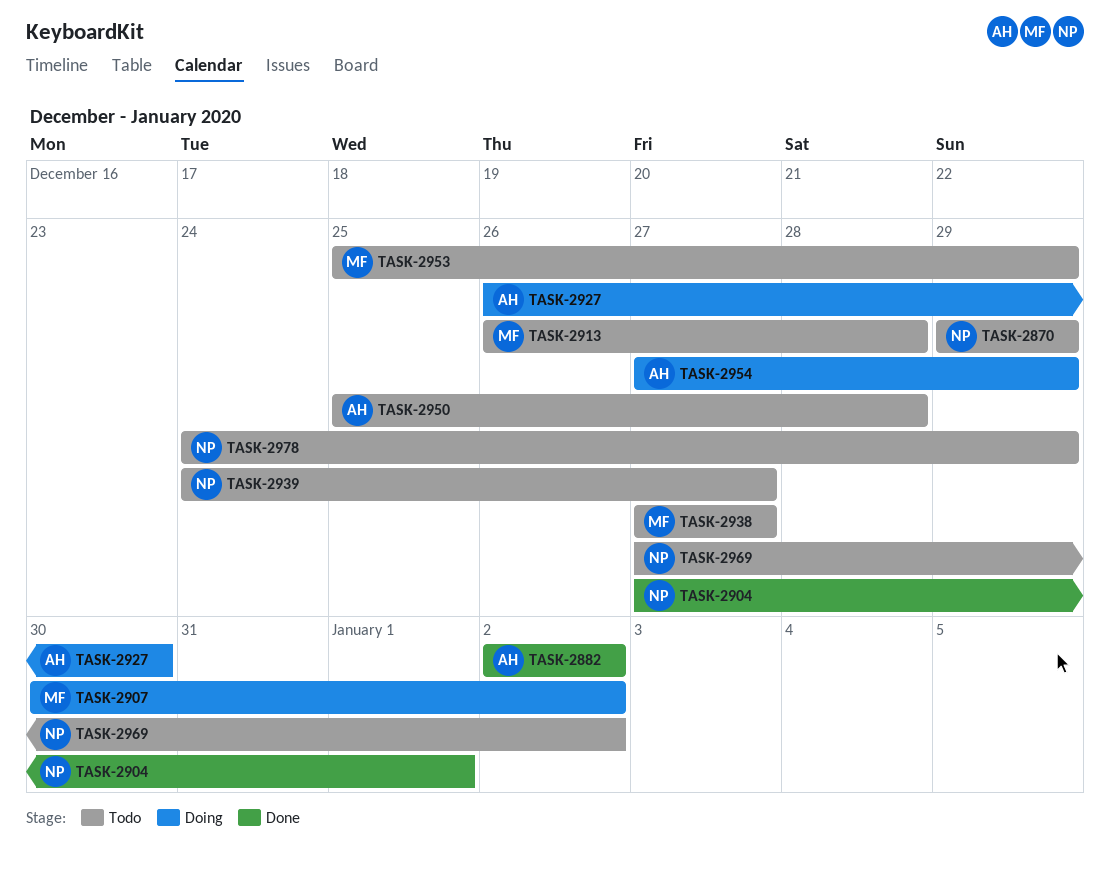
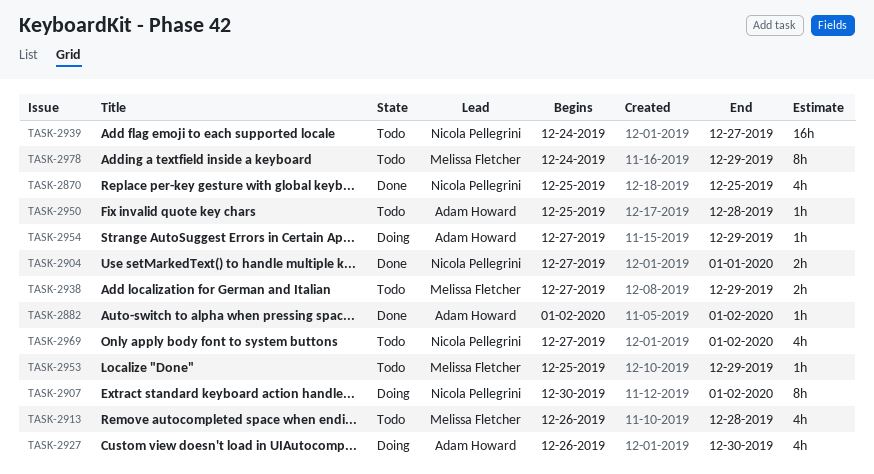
TASK-2870, status: Todo -> Done
TASK-2870, start: Dec 29 -> Dec 25
TASK-2870, due: Dec 29 -> Dec 25
TASK-2907, owner: Melissa Fletcher -> Nicola Pellegrini
TASK-2938, due: Dec 27 -> Dec 29
TASK-2978, owner: Nicola Pellegrini -> Melissa Fletcher

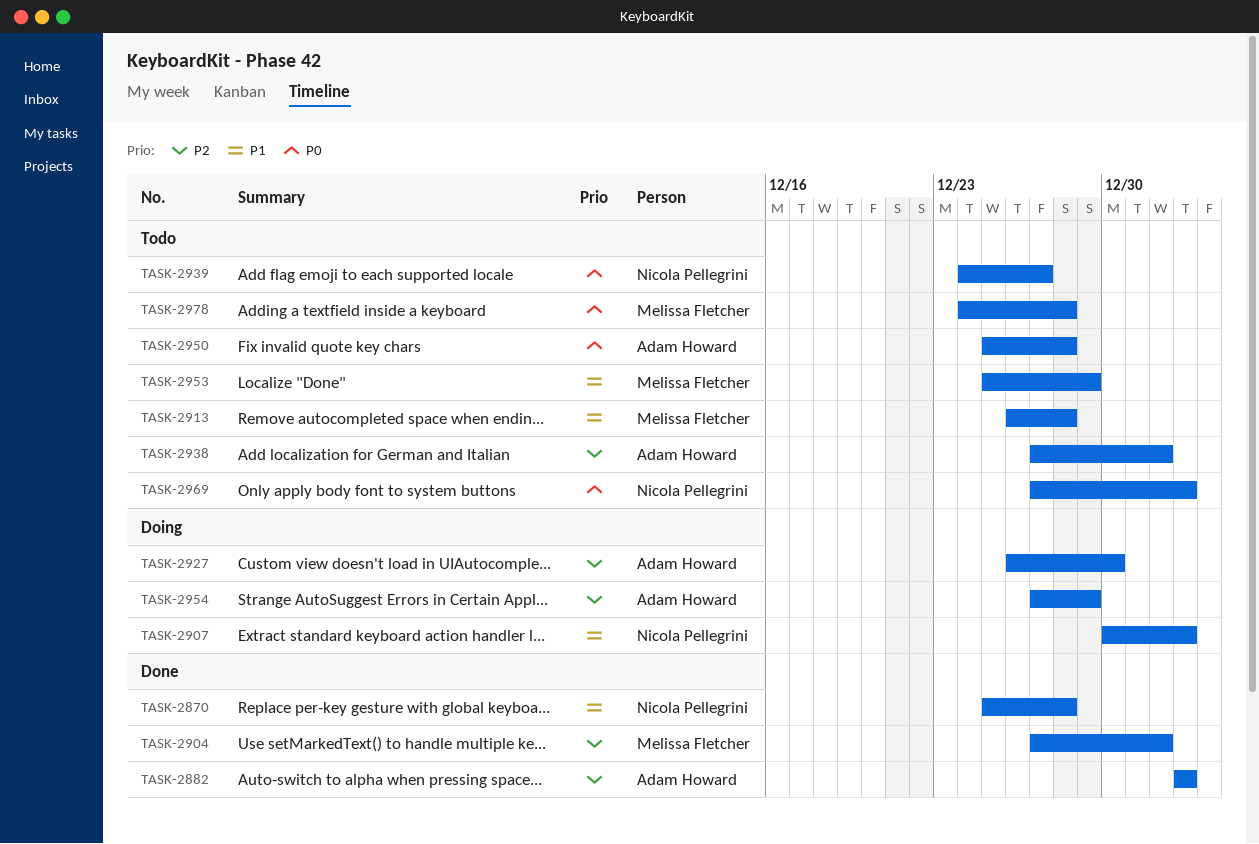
TASK-2870, due: Dec 25 -> Dec 28
TASK-2904, owner: Nicola Pellegrini -> Melissa Fletcher
TASK-2938, owner: Melissa Fletcher -> Adam Howard
TASK-2938, due: Dec 29 -> Jan 1
TASK-2978, due: Dec 29 -> Dec 28

